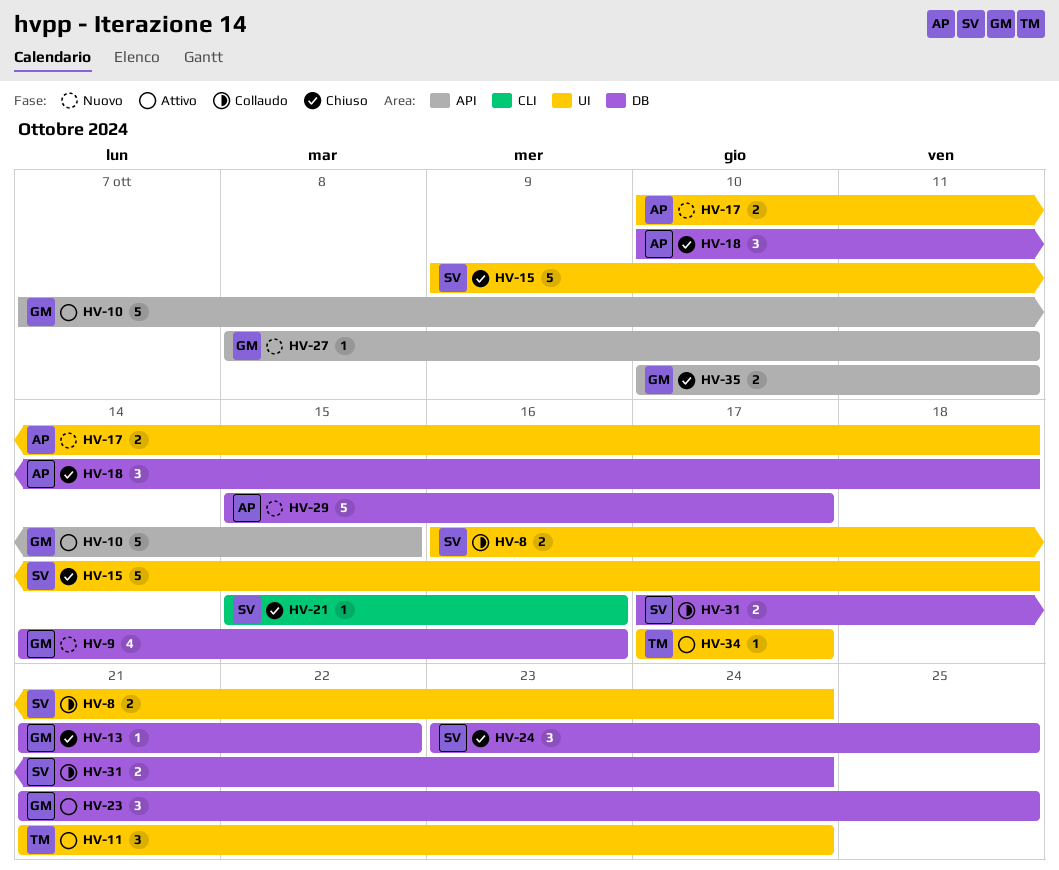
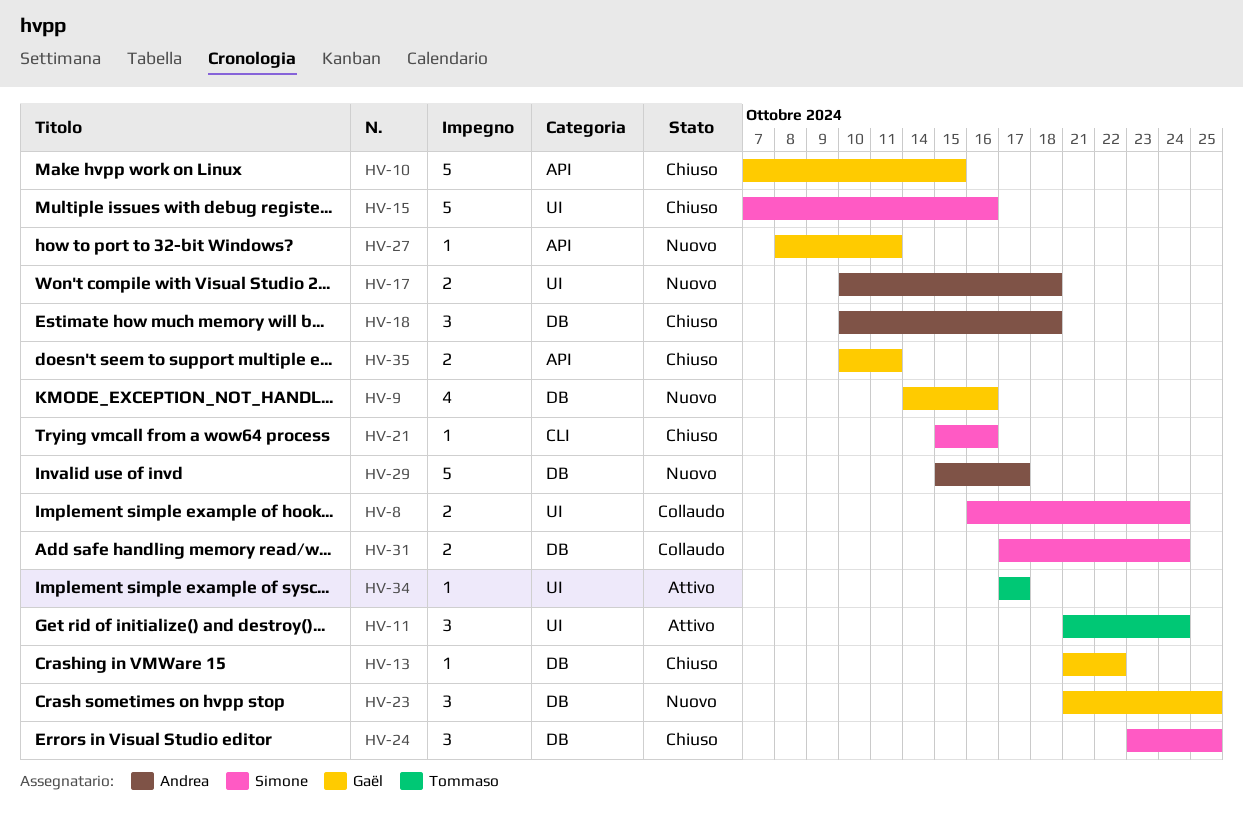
HV-10, status: Attivo -> Chiuso
HV-15, start: Oct 9 -> Oct 7
HV-15, due: Oct 18 -> Oct 16
HV-23, status: Attivo -> Nuovo

